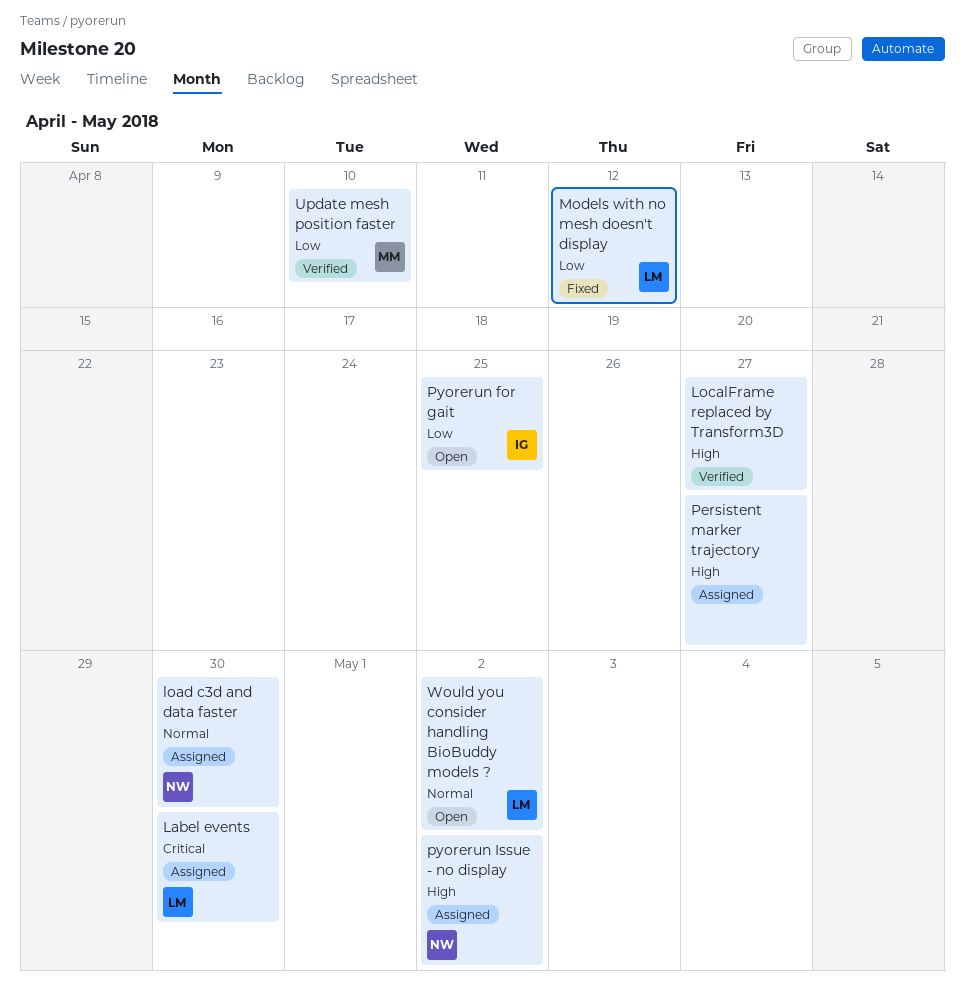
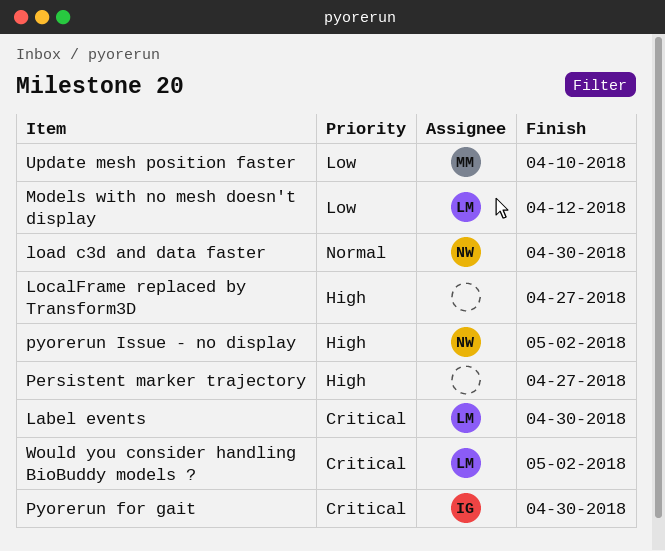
Pyorerun for gait, priority: Low -> Critical
Pyorerun for gait, due: Apr 25 -> Apr 30
Would you consider handling BioBuddy models ?, priority: Normal -> Critical

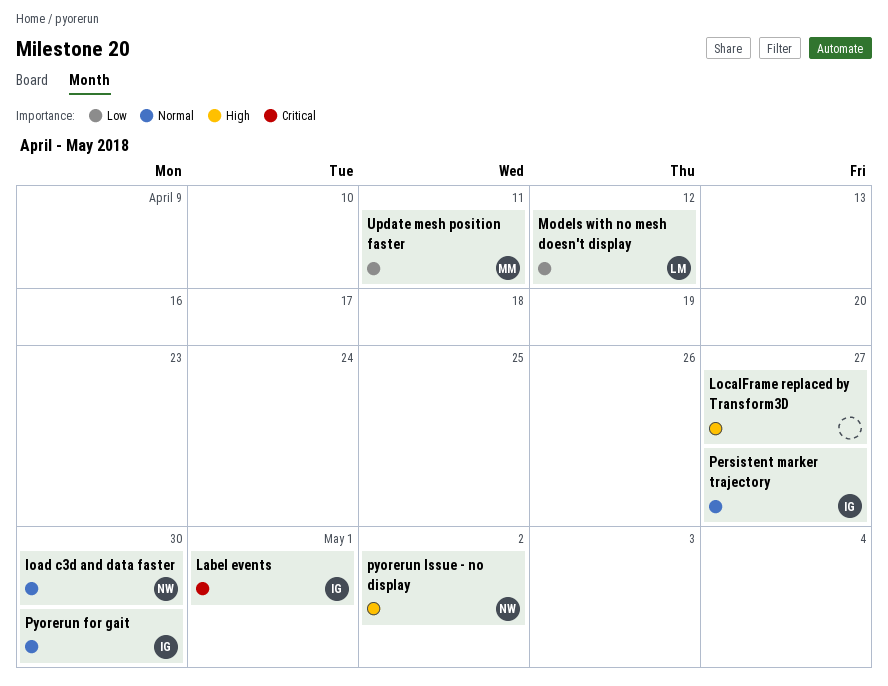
Label events, owner: LM -> IG
Label events, due: Apr 30 -> May 1
Persistent marker trajectory, owner: none -> IG
Persistent marker trajectory, priority: High -> Normal
Pyorerun for gait, priority: Critical -> Normal
Update mesh position faster, due: Apr 10 -> Apr 11
Would you consider handling BioBuddy models ?: present -> none

